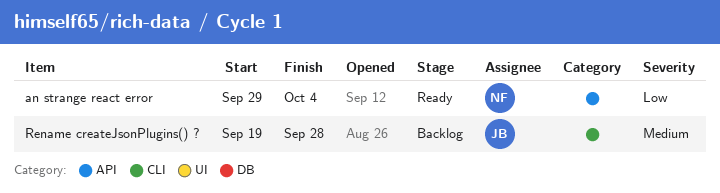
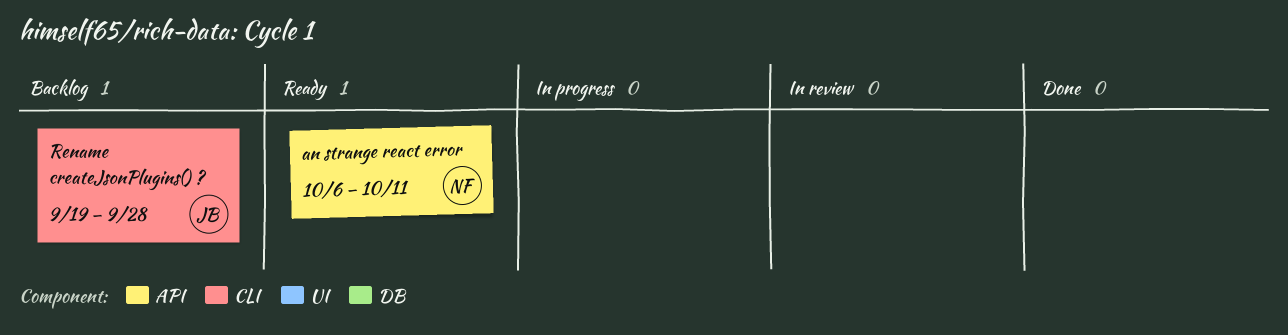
an strange react error, start: Sep 29 -> Oct 6
an strange react error, due: Oct 4 -> Oct 11

